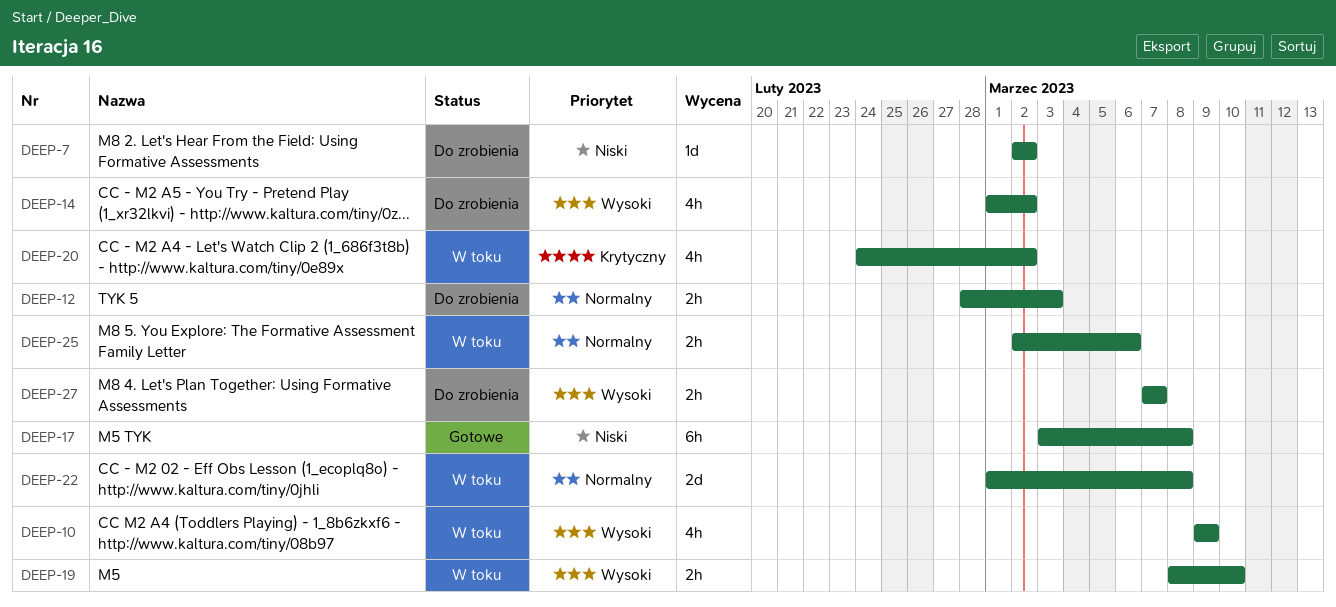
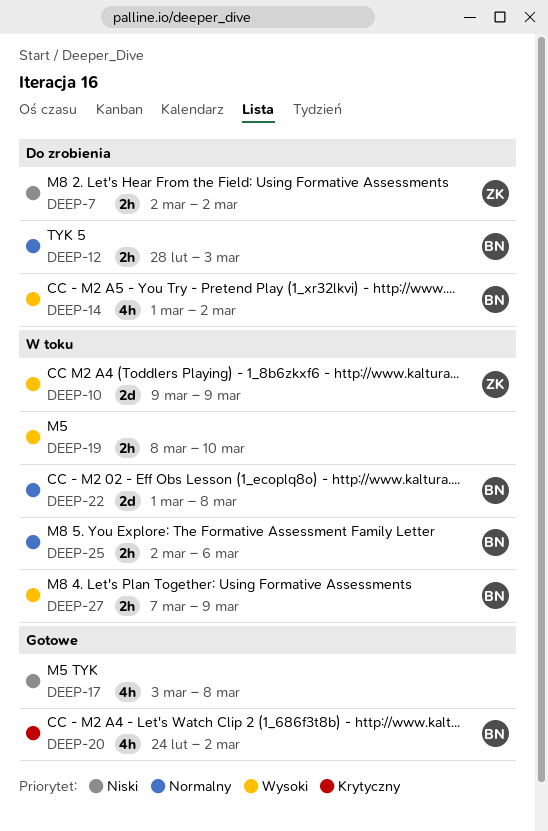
DEEP-7, estimate: 1d -> 2h
DEEP-10, estimate: 4h -> 2d
DEEP-17, estimate: 6h -> 4h
DEEP-20, status: W toku -> Gotowe
DEEP-27, status: Do zrobienia -> W toku
DEEP-27, due: Mar 7 -> Mar 9

